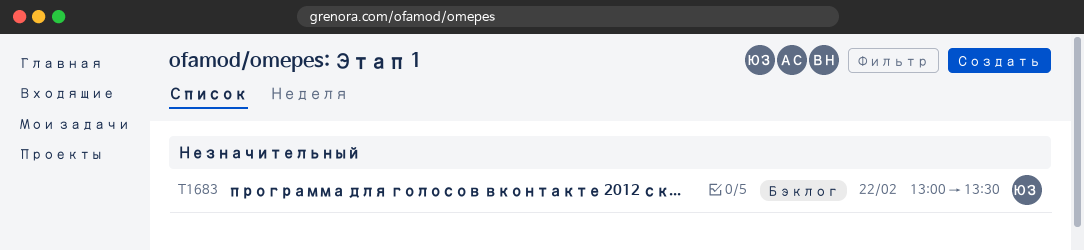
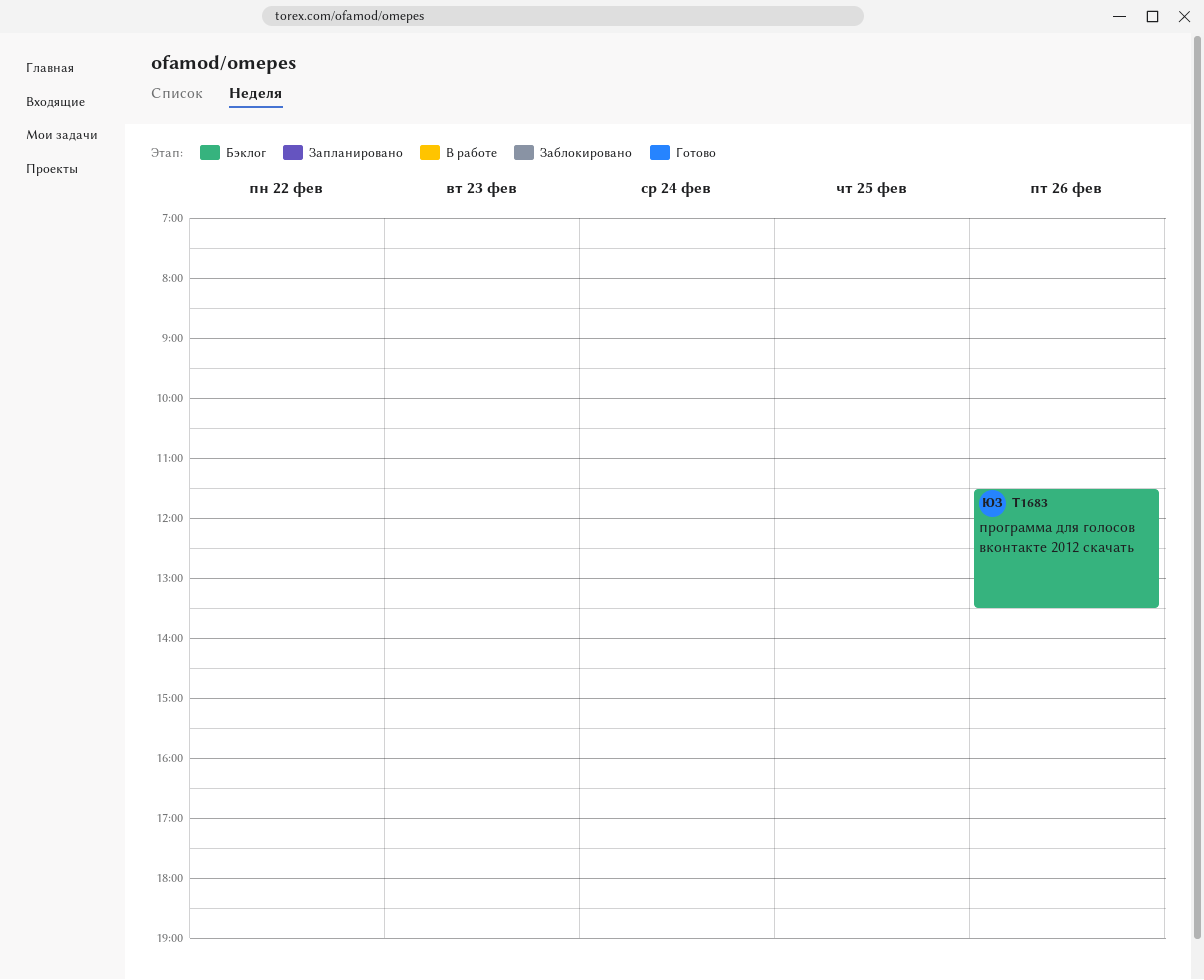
T1683, day: Feb 22 -> Feb 26
T1683, begins: 13:00 -> 11:30

